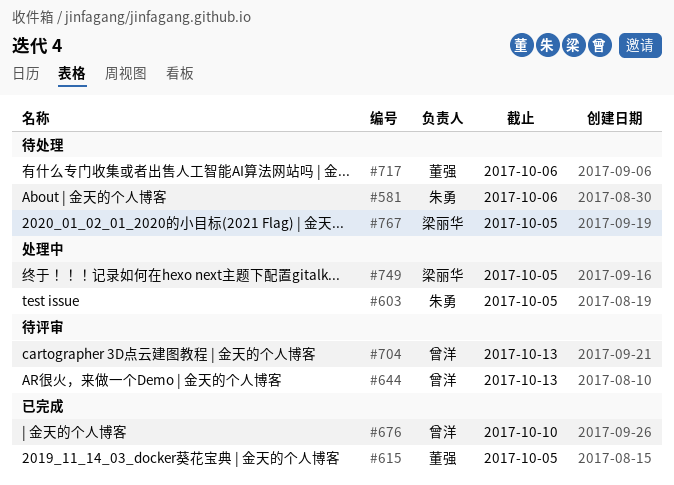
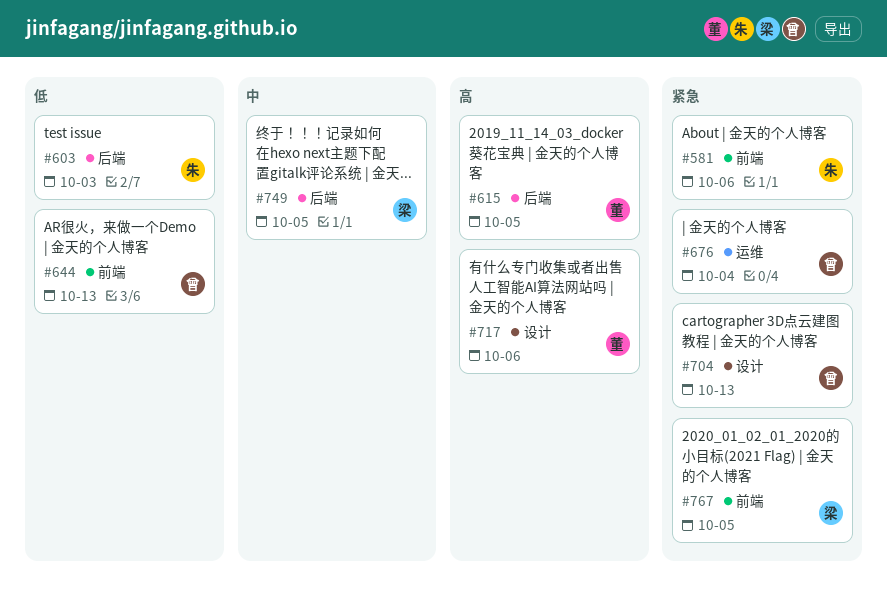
#603, due: Oct 5 -> Oct 3
#676, due: Oct 10 -> Oct 4

